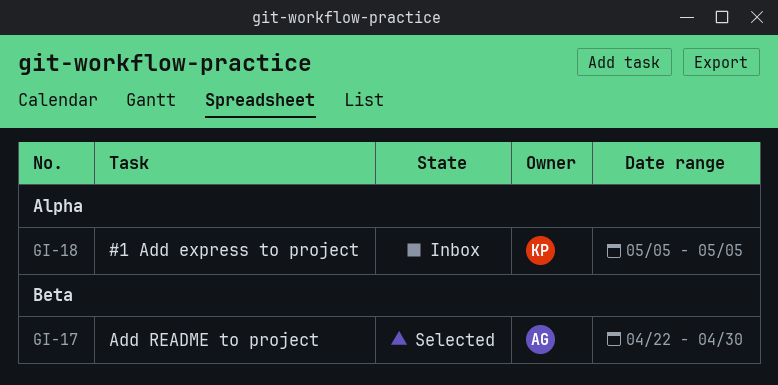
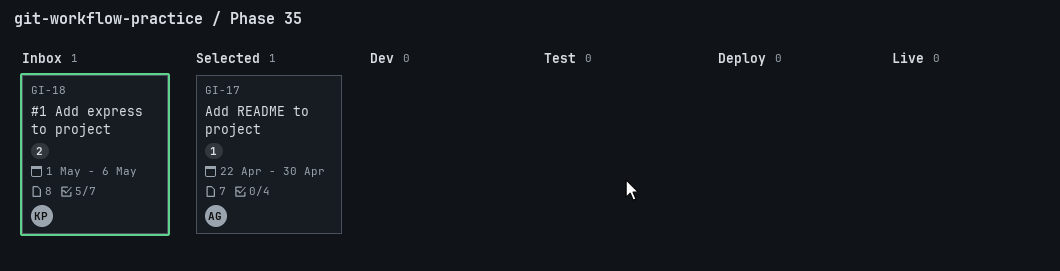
GI-18, start: May 5 -> May 1
GI-18, due: May 5 -> May 6

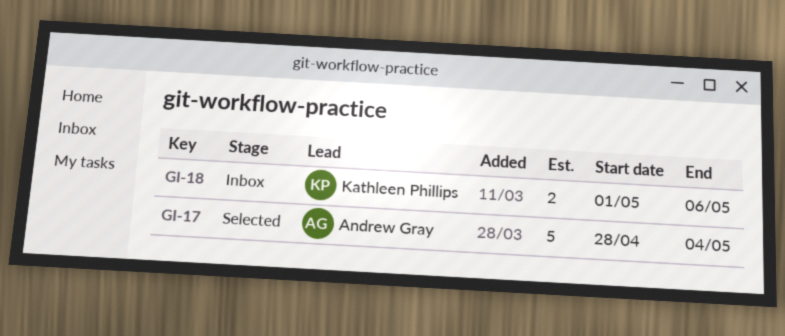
GI-17, estimate: 1 -> 5
GI-17, start: Apr 22 -> Apr 28
GI-17, due: Apr 30 -> May 4

